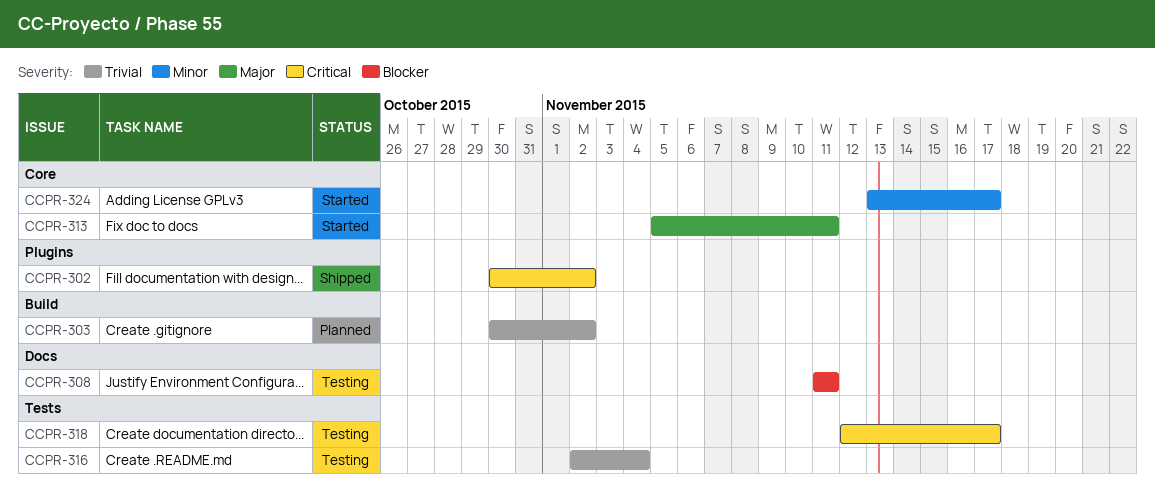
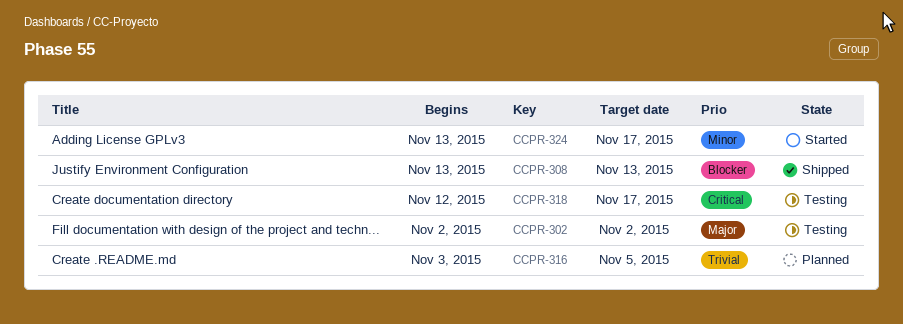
CCPR-302, status: Shipped -> Testing
CCPR-302, priority: Critical -> Major
CCPR-302, start: Oct 30 -> Nov 2
CCPR-303: present -> none
CCPR-308, status: Testing -> Shipped
CCPR-308, start: Nov 11 -> Nov 13
CCPR-308, due: Nov 11 -> Nov 13
CCPR-313: present -> none
CCPR-316, status: Testing -> Planned
CCPR-316, start: Nov 2 -> Nov 3
CCPR-316, due: Nov 4 -> Nov 5

